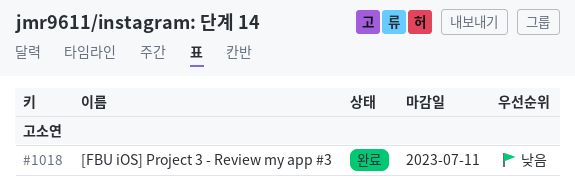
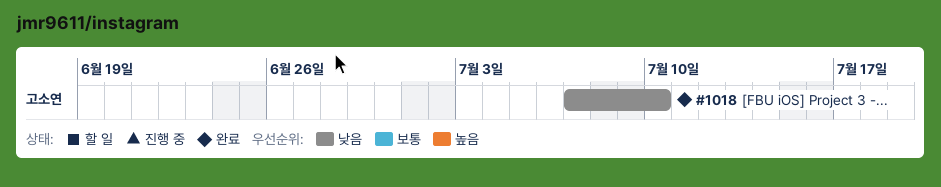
#1018, due: Jul 11 -> Jul 10

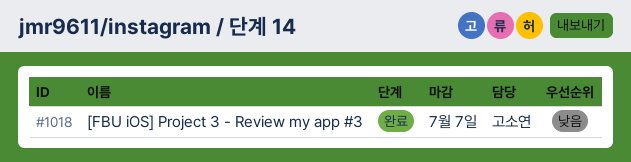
#1018, due: Jul 10 -> Jul 7

